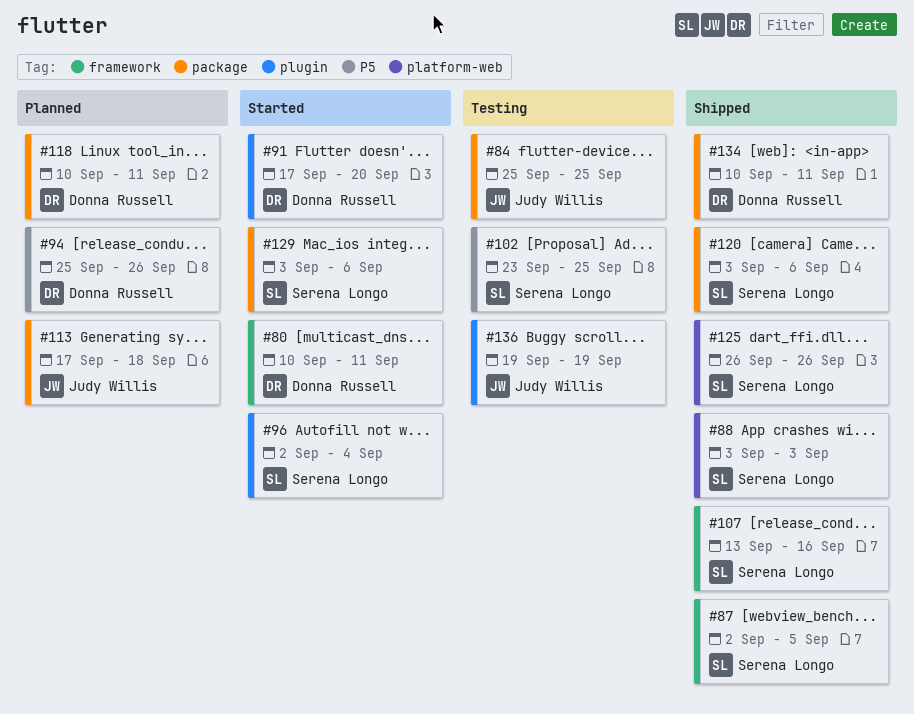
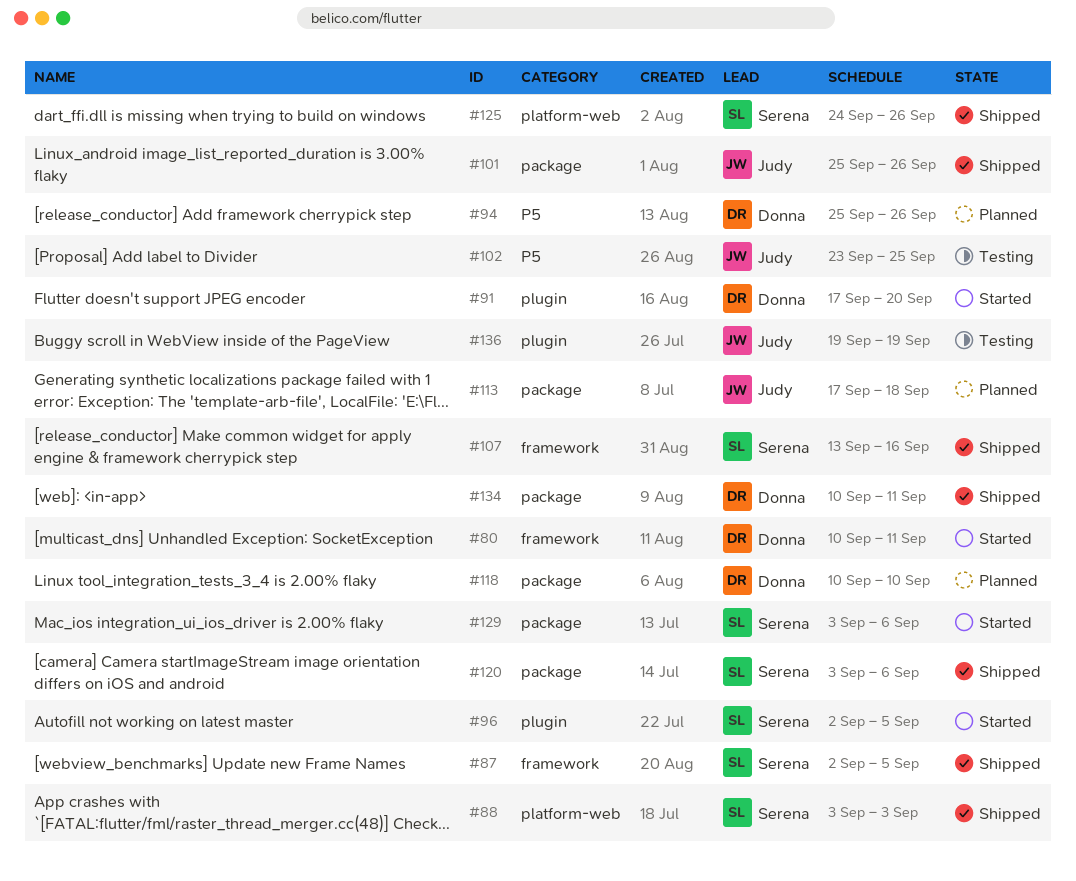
#84: present -> none
#96, due: Sep 4 -> Sep 5
#101: none -> present
#102, owner: Serena Longo -> Judy Willis
#118, due: Sep 11 -> Sep 10
#125, start: Sep 26 -> Sep 24

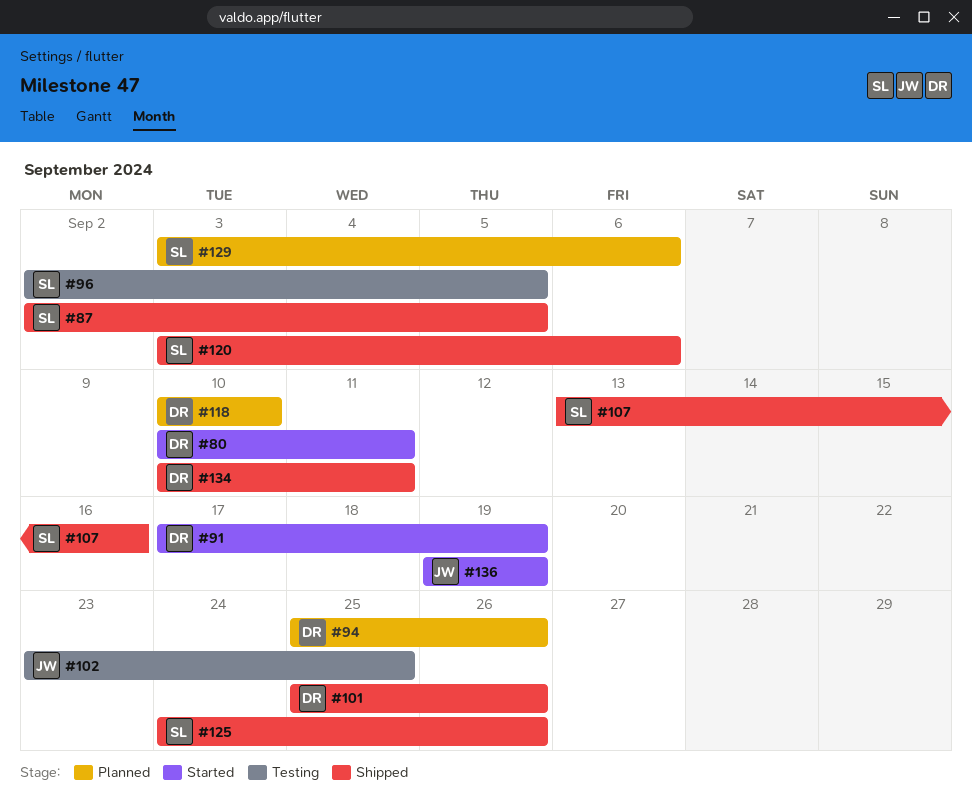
#88: present -> none
#91, due: Sep 20 -> Sep 19
#96, status: Started -> Testing
#101, owner: Judy -> Donna
#113: present -> none
#129, status: Started -> Planned
#136, status: Testing -> Started

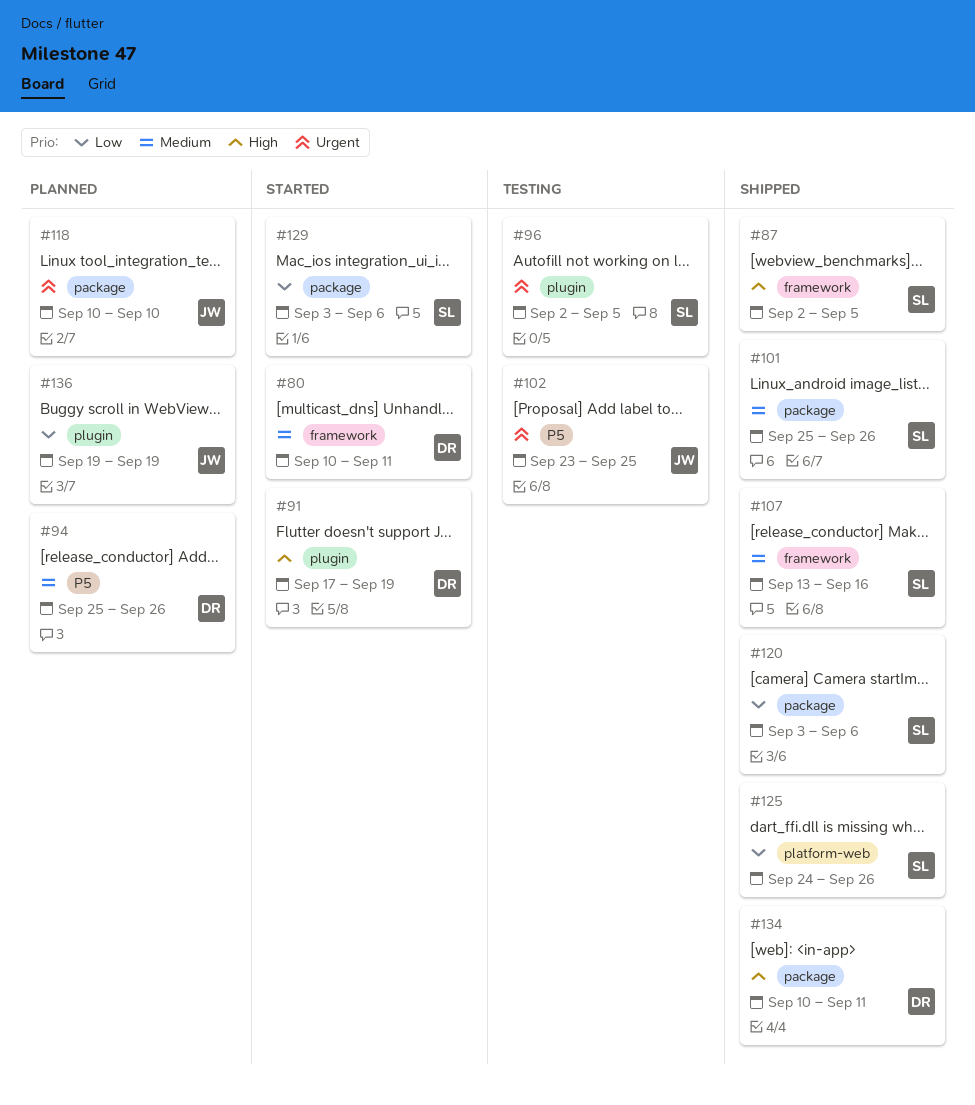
#101, owner: DR -> SL
#118, owner: DR -> JW
#129, status: Planned -> Started
#136, status: Started -> Planned

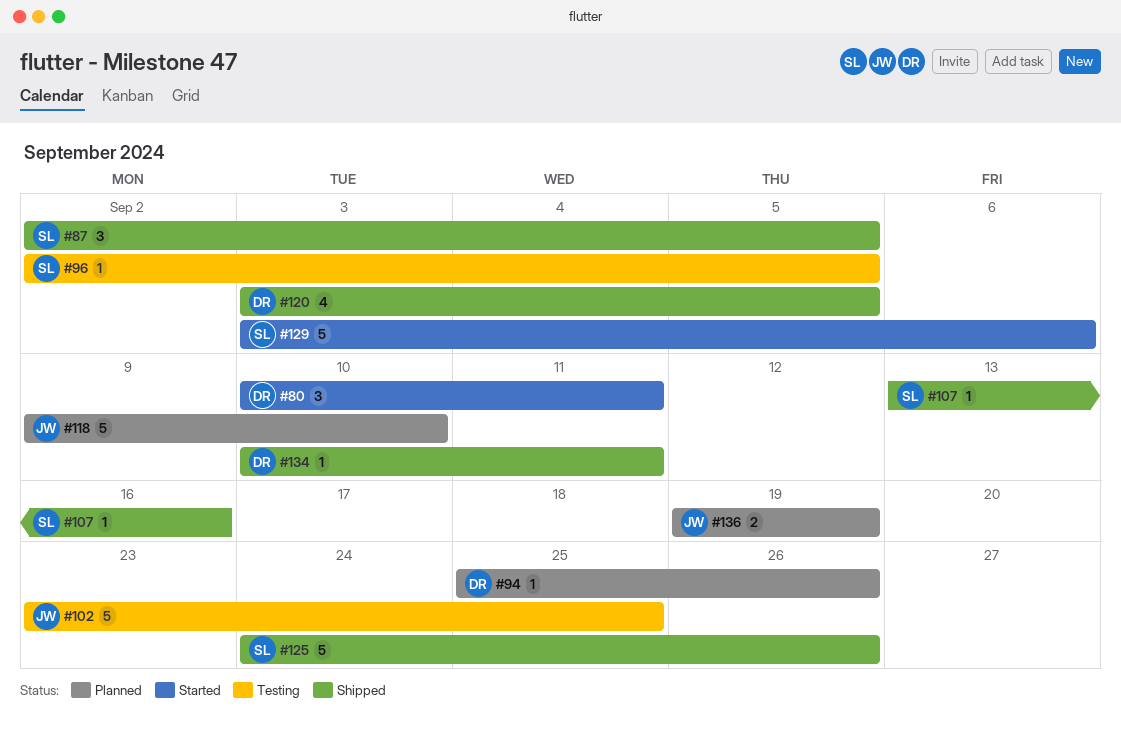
#91: present -> none
#101: present -> none
#118, start: Sep 10 -> Sep 9
#120, owner: SL -> DR
#120, due: Sep 6 -> Sep 5

